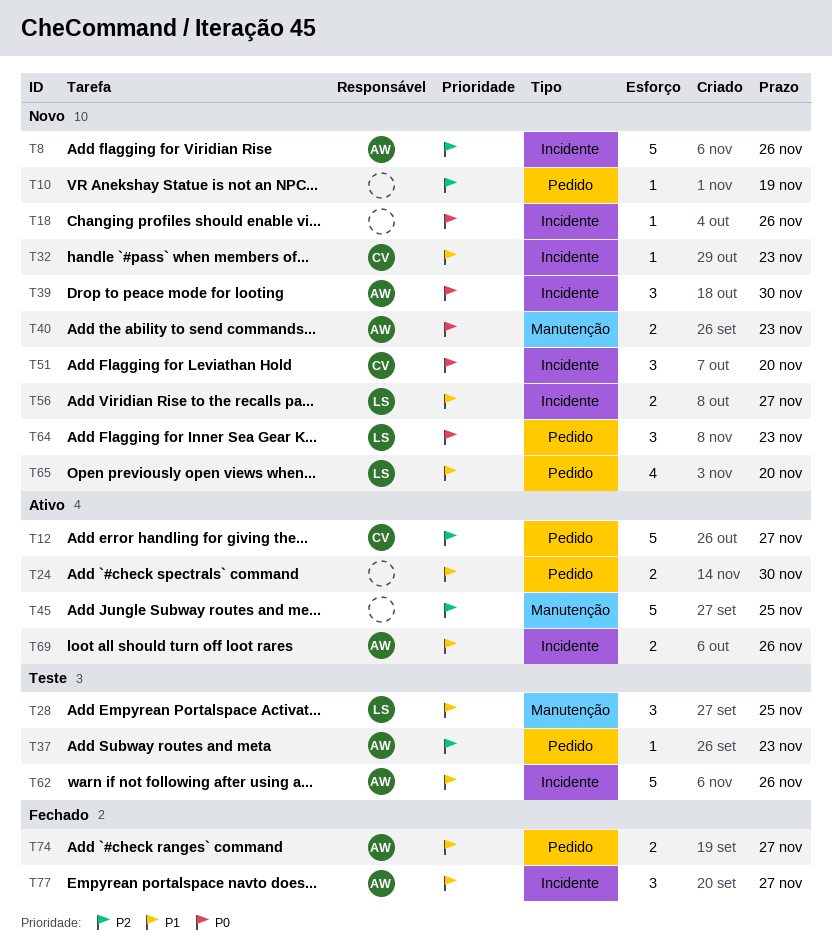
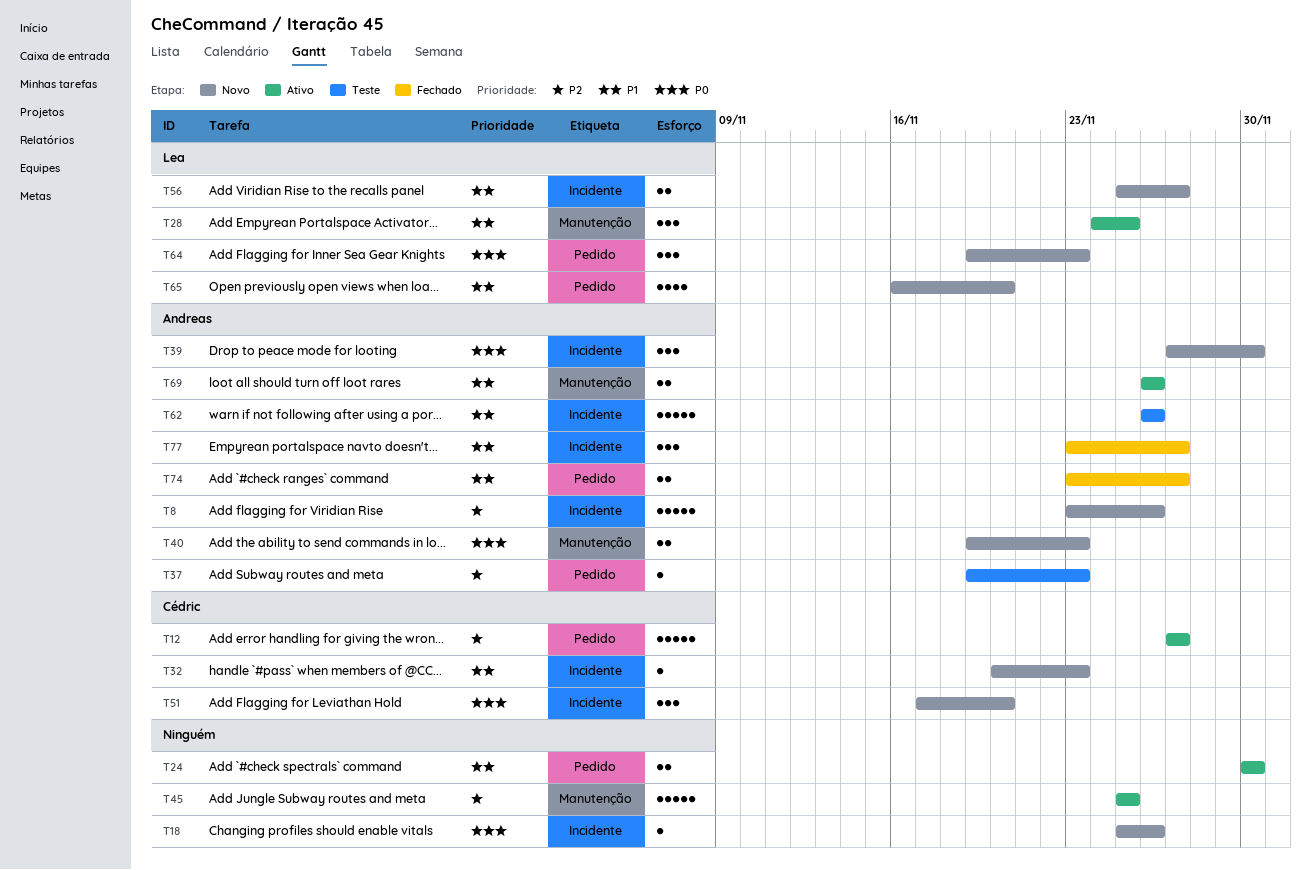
T10: present -> none
T28, status: Teste -> Ativo
T69, label: Incidente -> Manutenção

